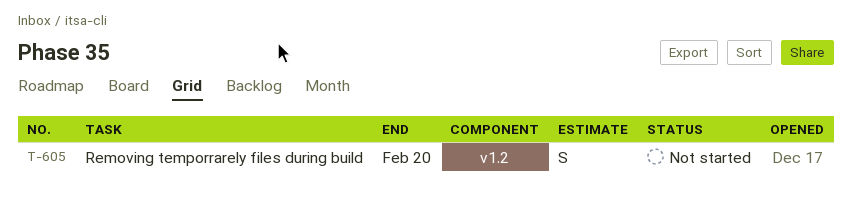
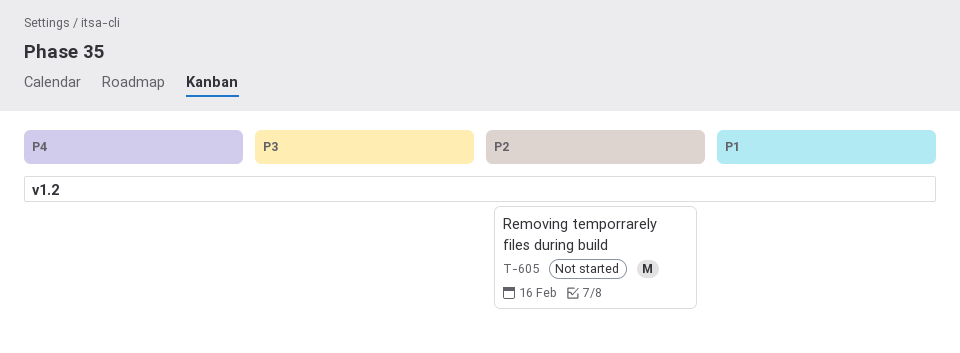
T-605, estimate: S -> M
T-605, due: Feb 20 -> Feb 16

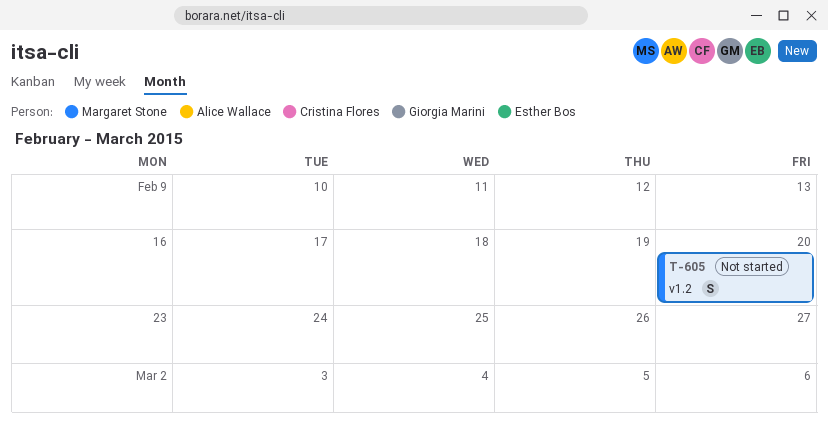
T-605, estimate: M -> S
T-605, due: Feb 16 -> Feb 20

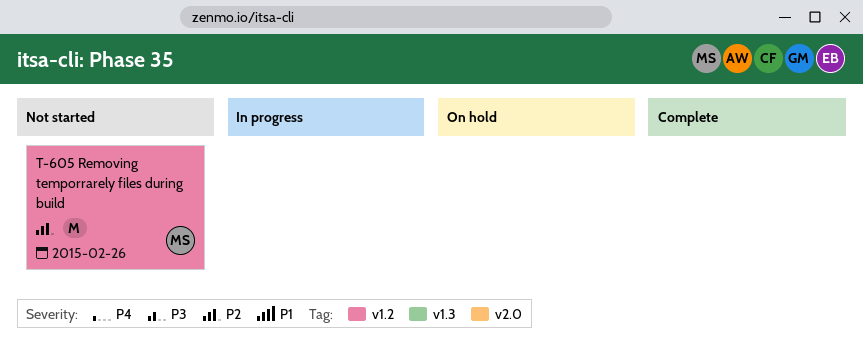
T-605, estimate: S -> M
T-605, due: Feb 20 -> Feb 26

